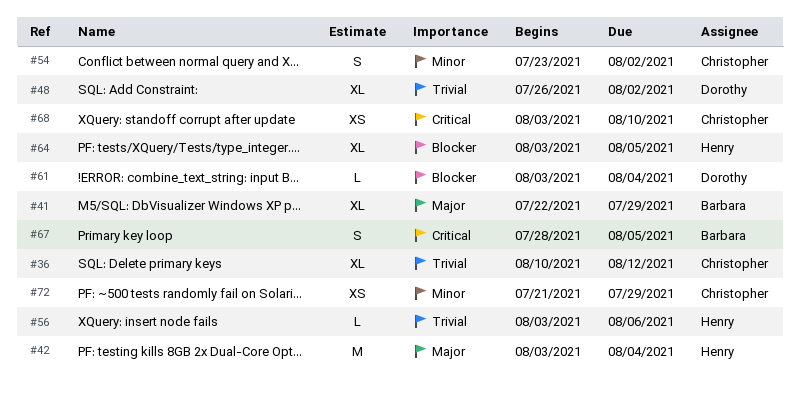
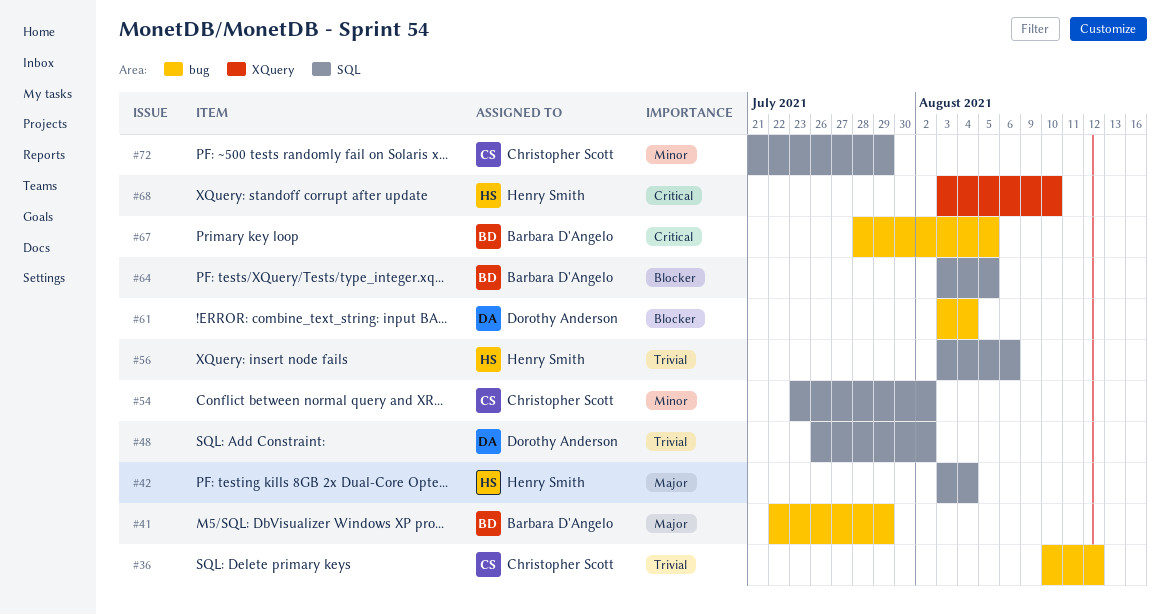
#64, owner: Henry Smith -> Barbara D'Angelo
#68, owner: Christopher Scott -> Henry Smith

